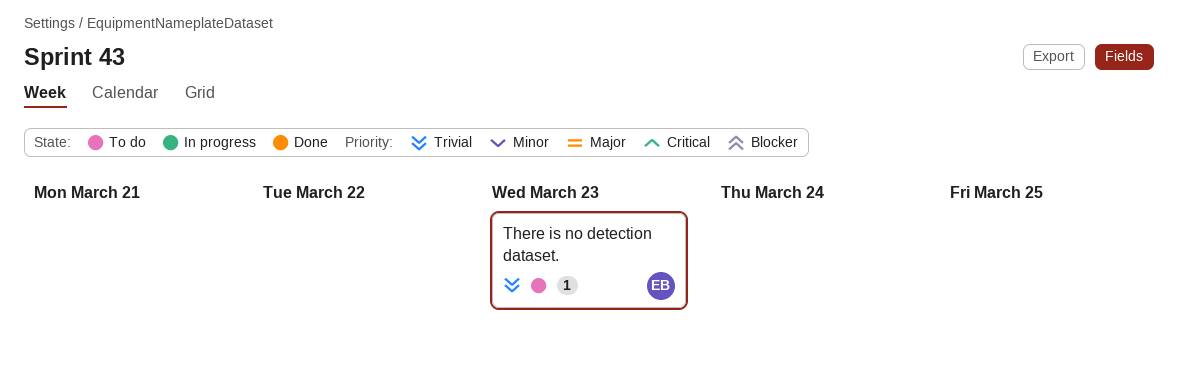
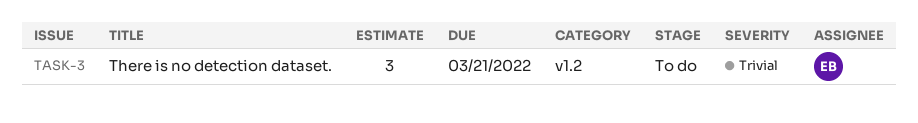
There is no detection dataset., estimate: 1 -> 3
There is no detection dataset., due: Mar 23 -> Mar 21

